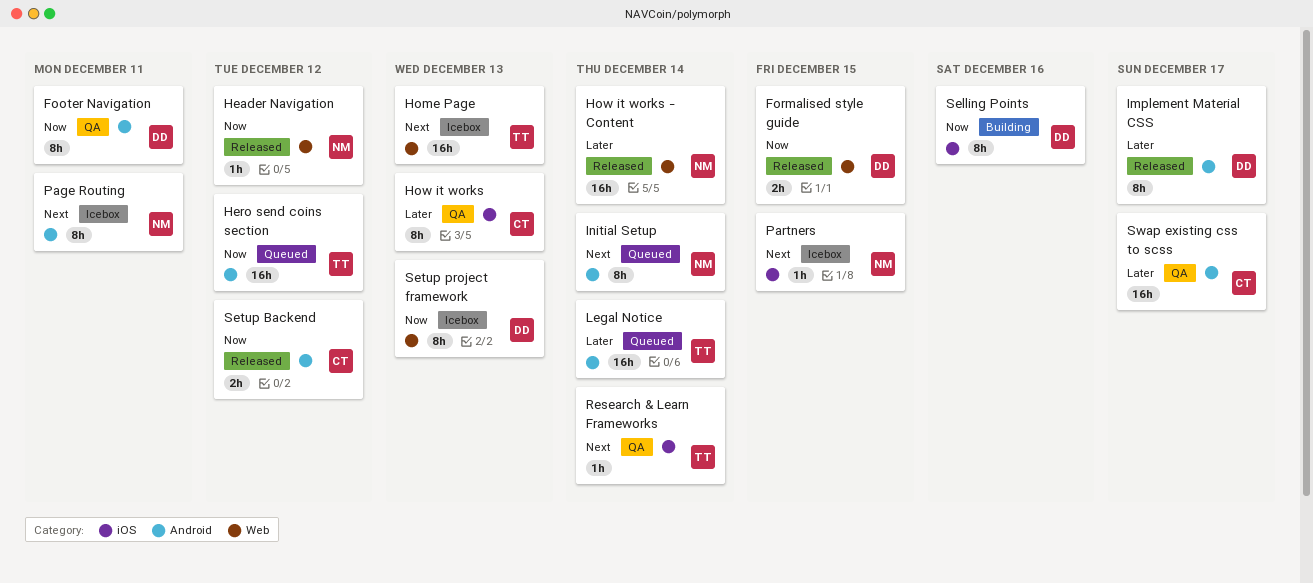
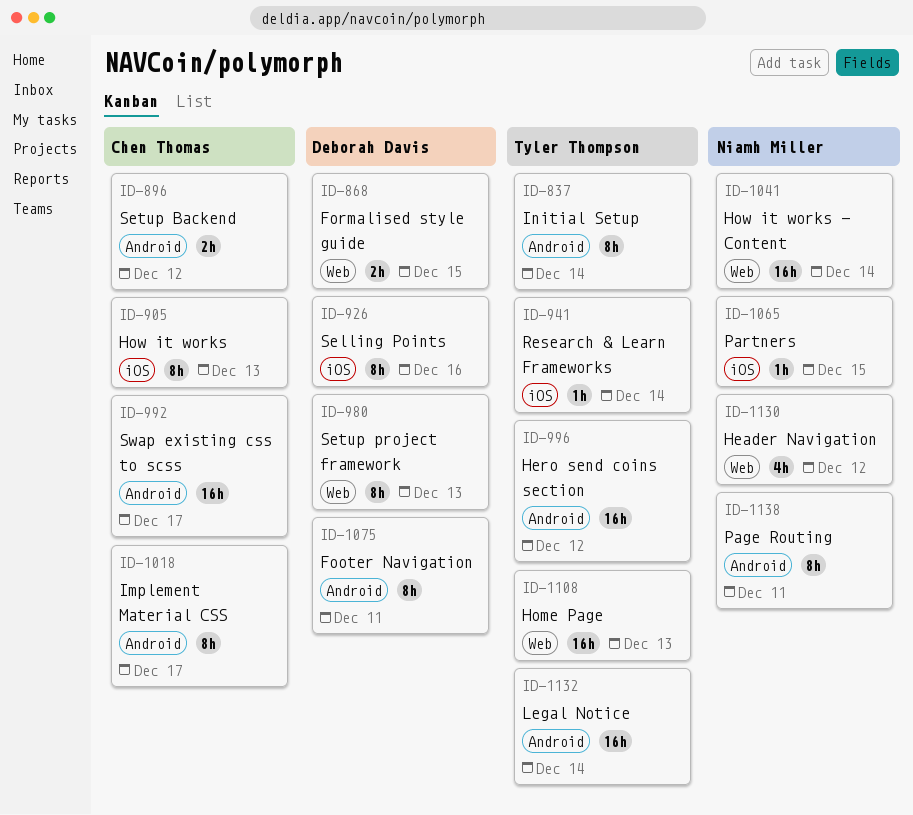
Header Navigation, estimate: 1h -> 4h
Implement Material CSS, owner: Deborah Davis -> Chen Thomas
Initial Setup, owner: Niamh Miller -> Tyler Thompson

